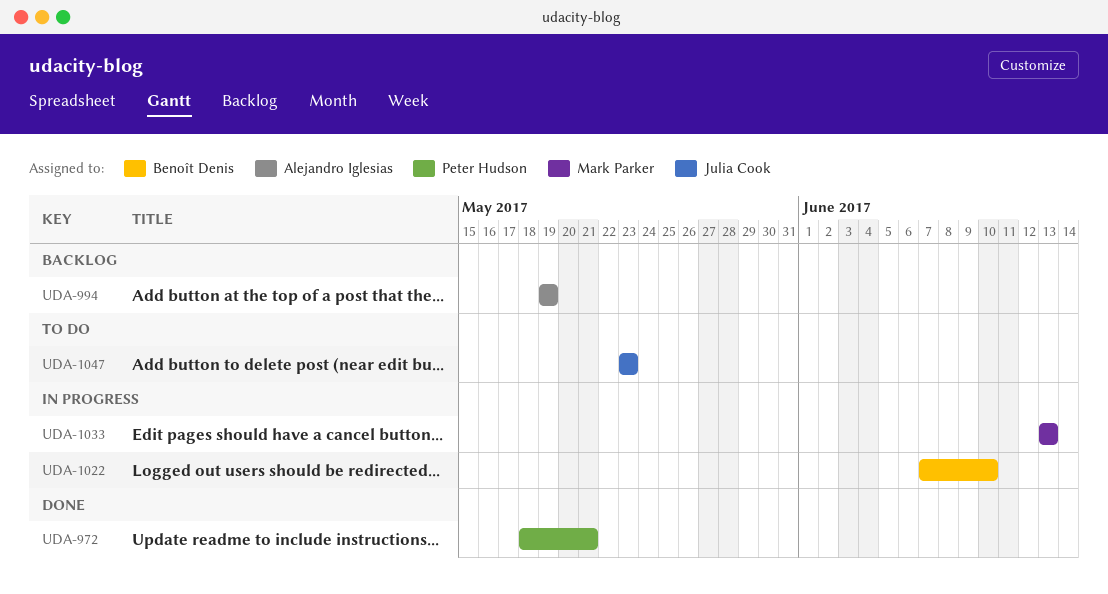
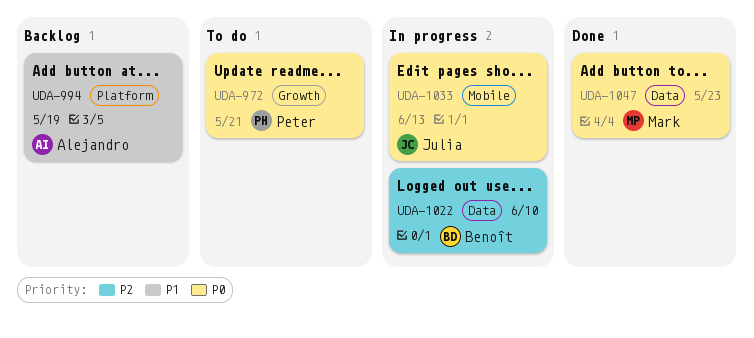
UDA-972, status: Done -> To do
UDA-1033, owner: Mark Parker -> Julia Cook
UDA-1047, status: To do -> Done
UDA-1047, owner: Julia Cook -> Mark Parker

